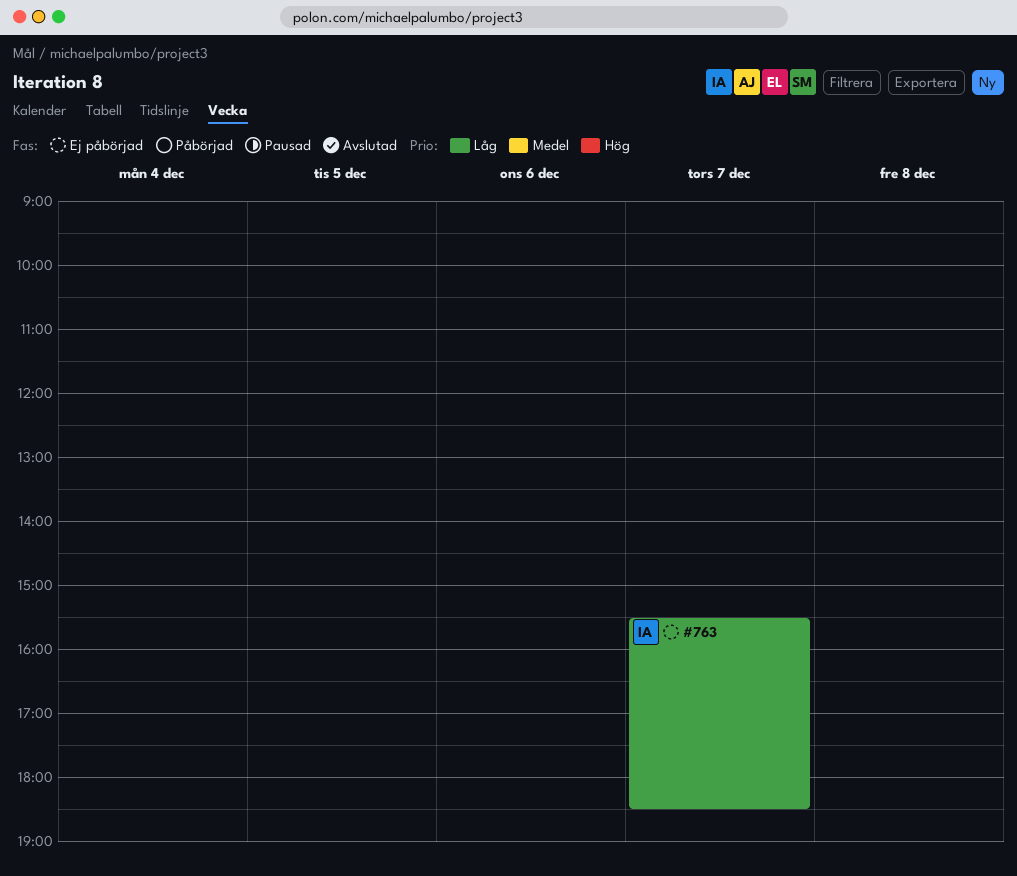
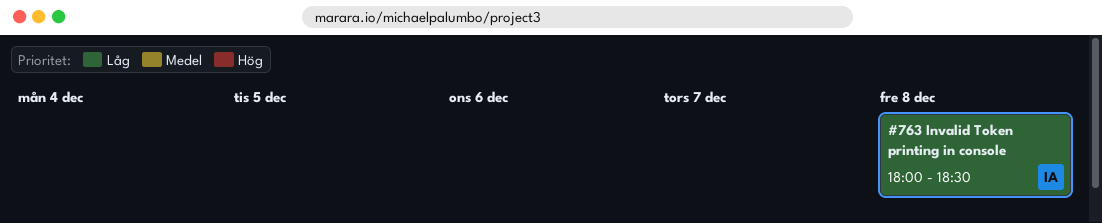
#763, day: Dec 7 -> Dec 8
#763, begins: 15:30 -> 18:00

